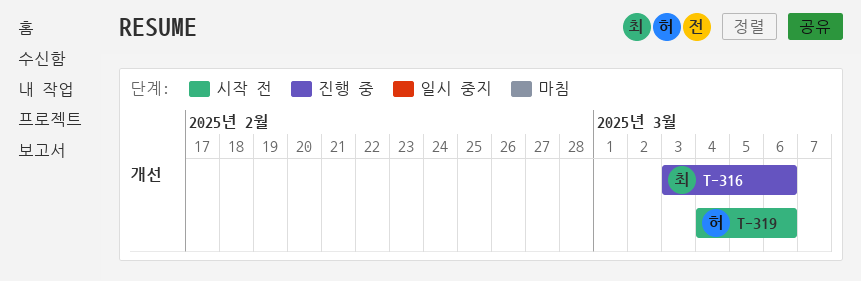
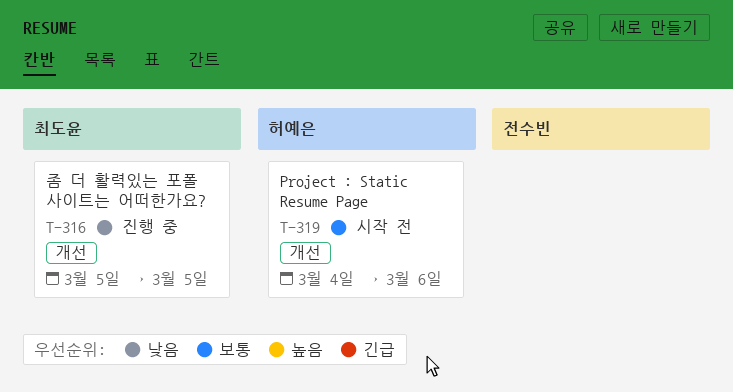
T-316, start: Mar 3 -> Mar 5
T-316, due: Mar 6 -> Mar 5

